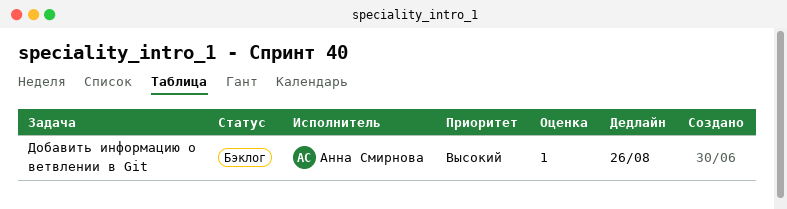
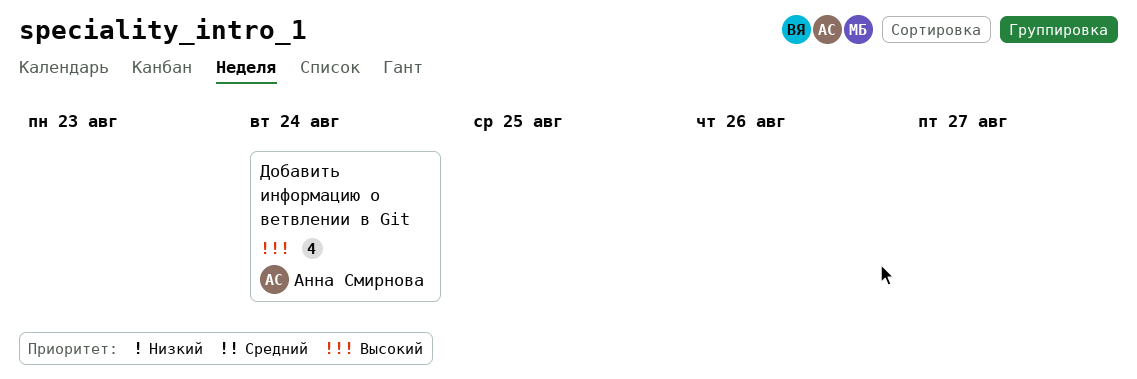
Добавить информацию о ветвлении в Git, estimate: 1 -> 4
Добавить информацию о ветвлении в Git, due: Aug 26 -> Aug 24

